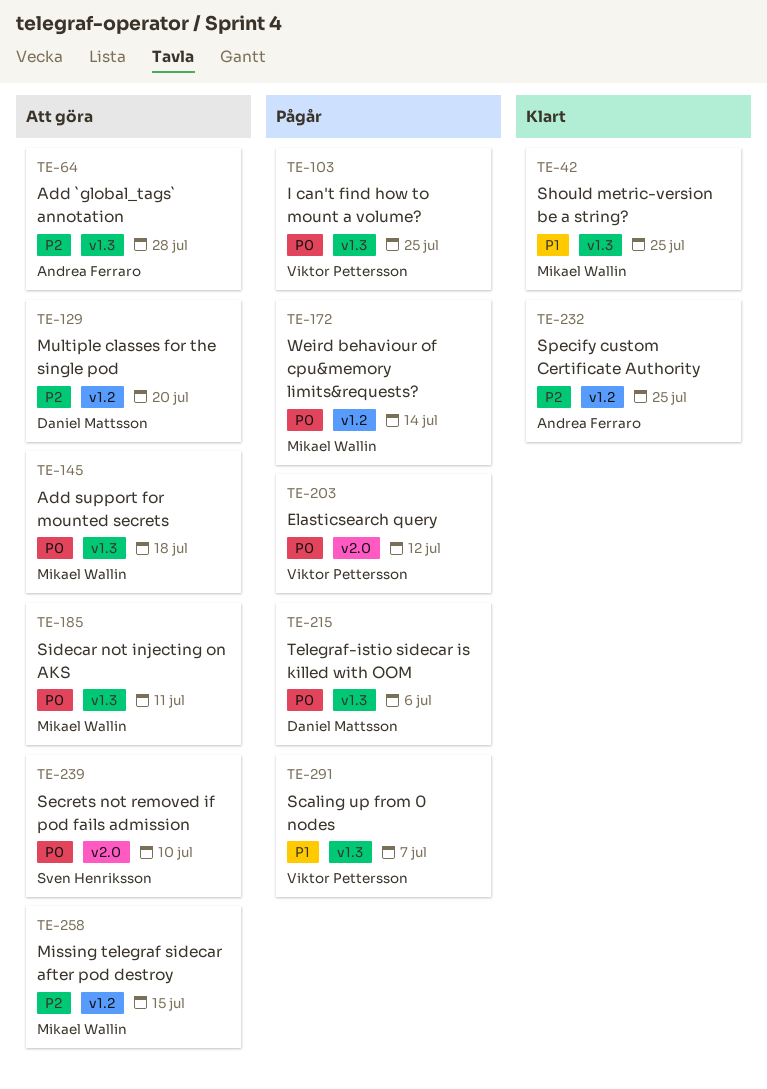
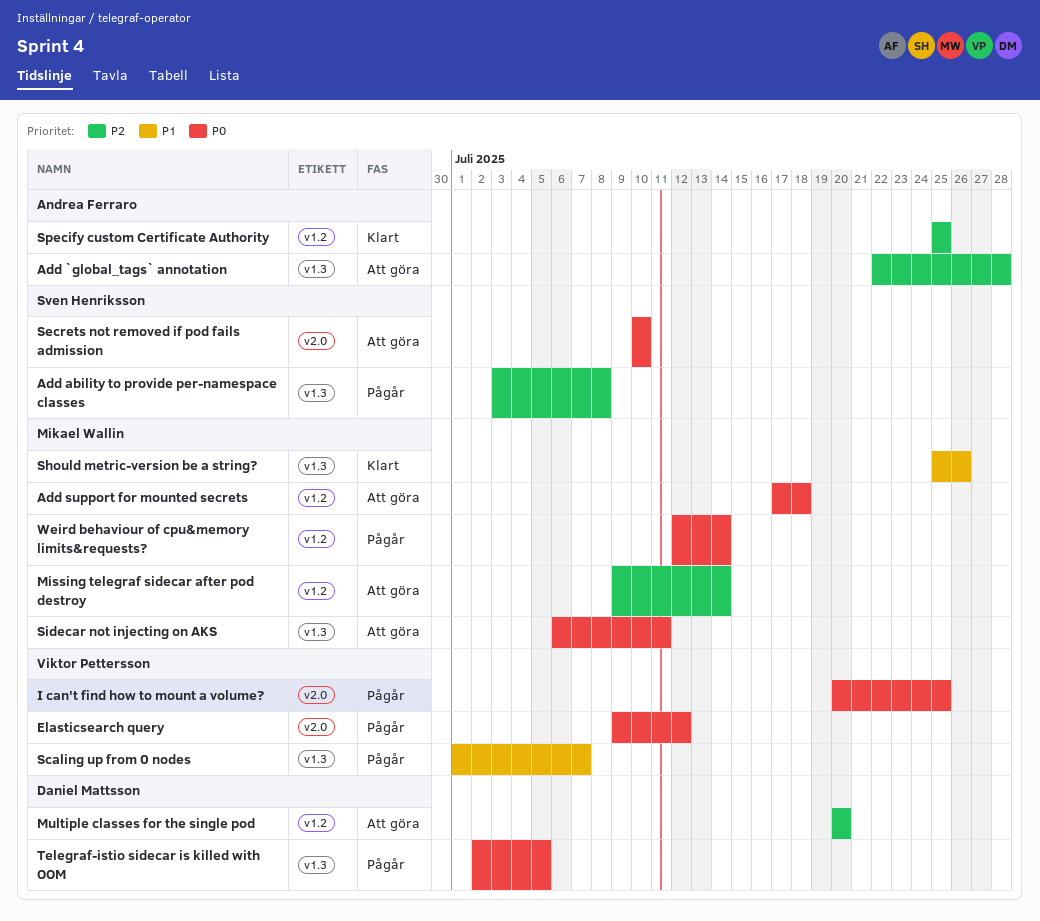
Add ability to provide per-namespace classes: none -> present
Add support for mounted secrets, label: v1.3 -> v1.2
I can't find how to mount a volume?, label: v1.3 -> v2.0
Missing telegraf sidecar after pod destroy, due: Jul 15 -> Jul 14
Should metric-version be a string?, due: Jul 25 -> Jul 26
Telegraf-istio sidecar is killed with OOM, due: Jul 6 -> Jul 5

